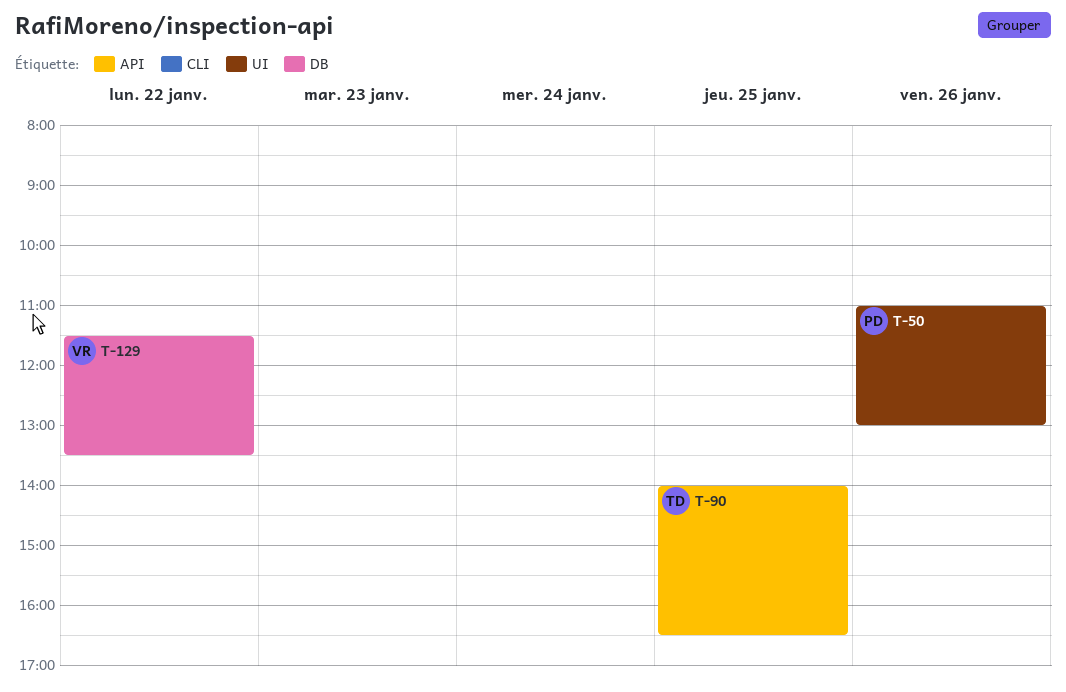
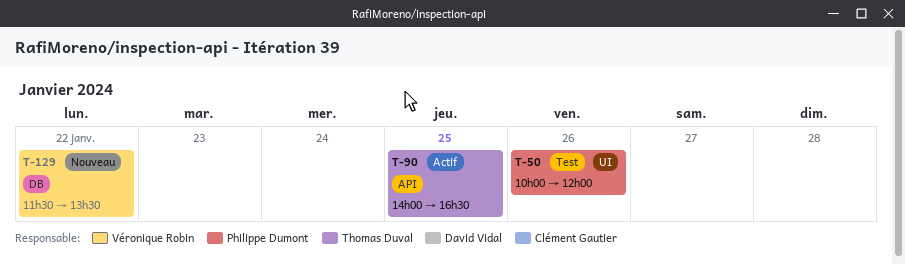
T-50, begins: 11:00 -> 10:00
T-50, ends: 13:00 -> 12:00

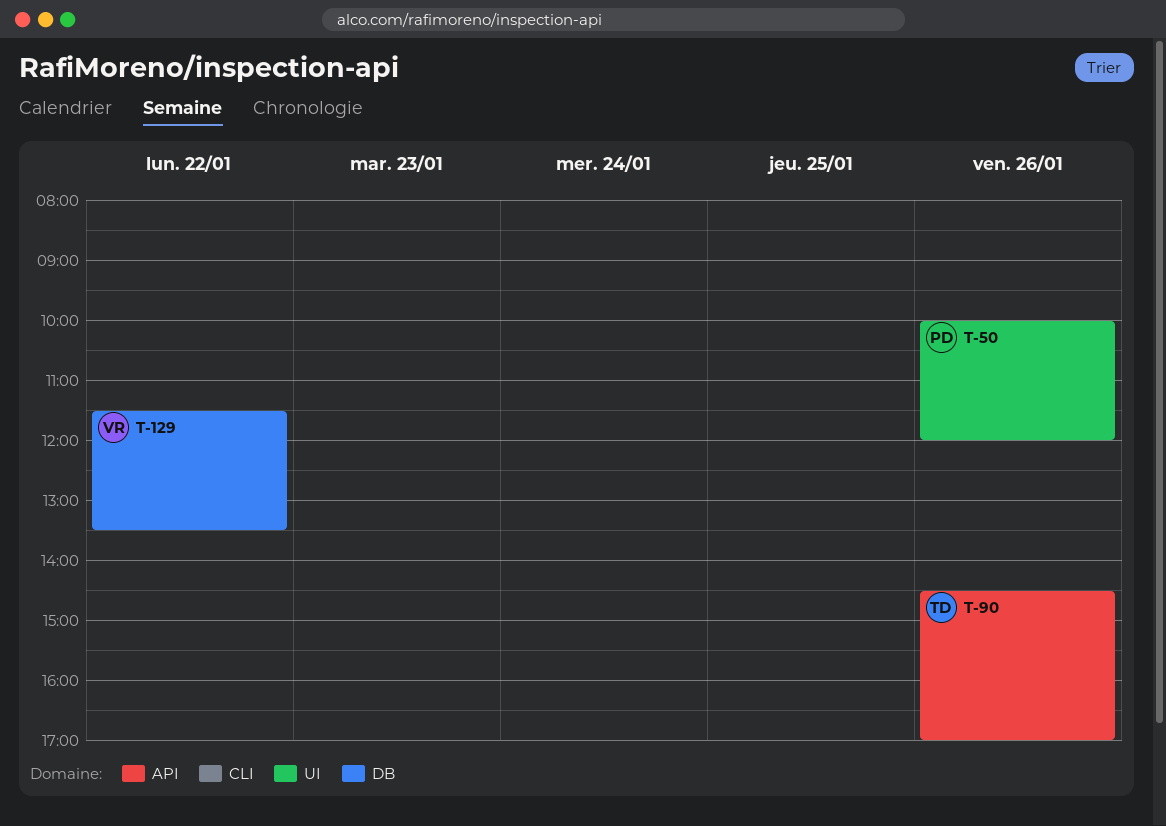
T-90, day: Jan 25 -> Jan 26
T-90, begins: 14:00 -> 14:30
T-90, ends: 16:30 -> 17:00

